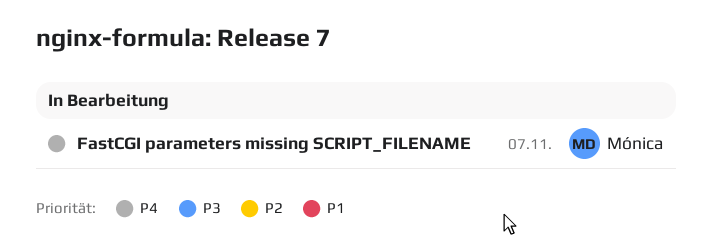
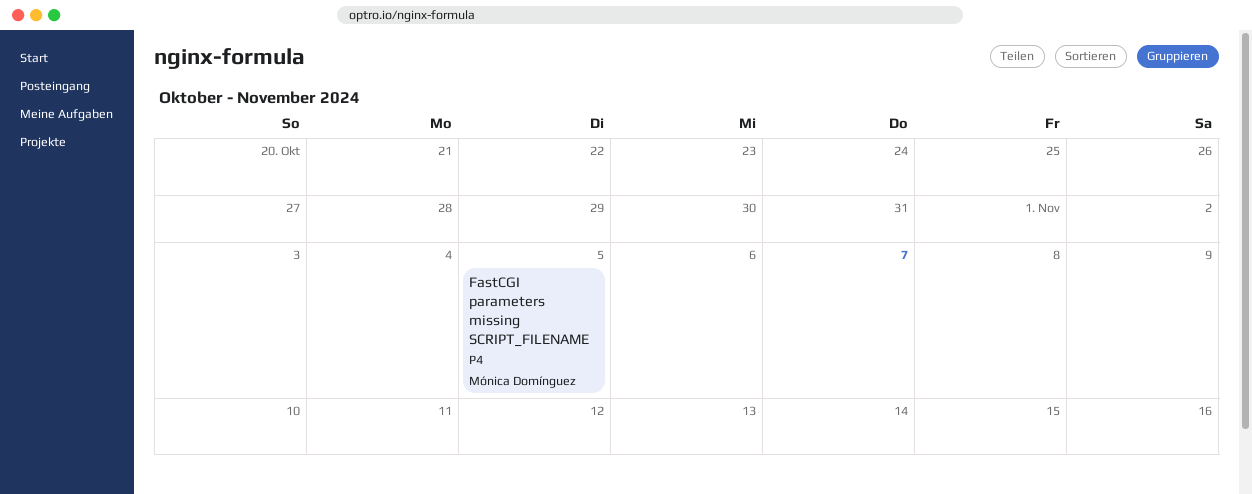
FastCGI parameters missing SCRIPT_FILENAME, due: Nov 7 -> Nov 5

